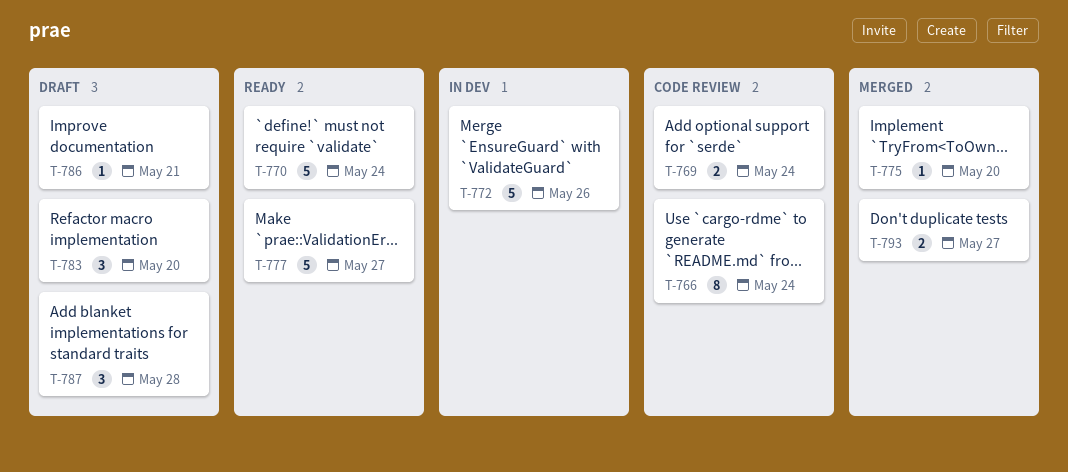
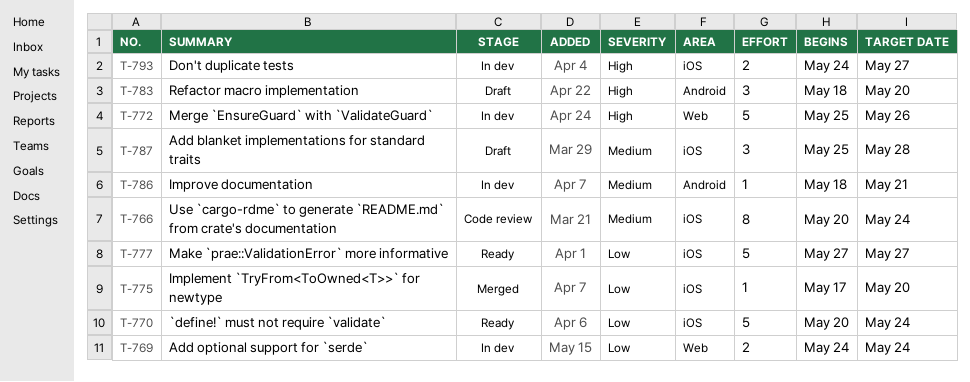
T-769, status: Code review -> In dev
T-786, status: Draft -> In dev
T-793, status: Merged -> In dev

